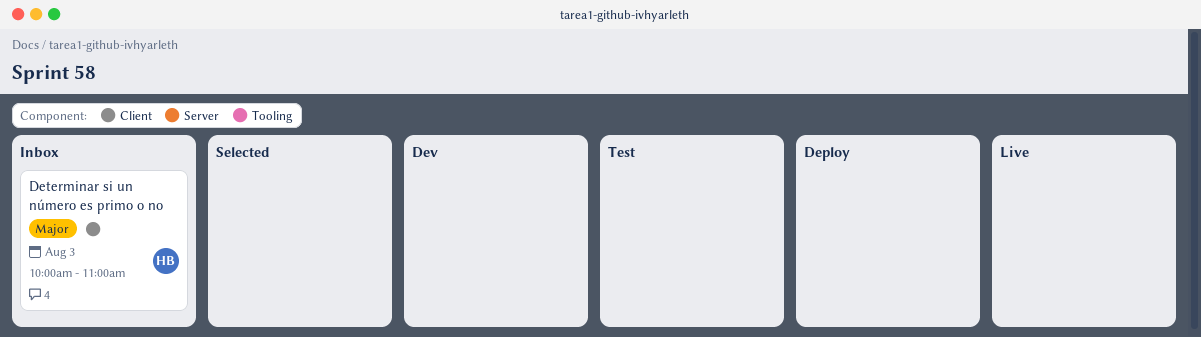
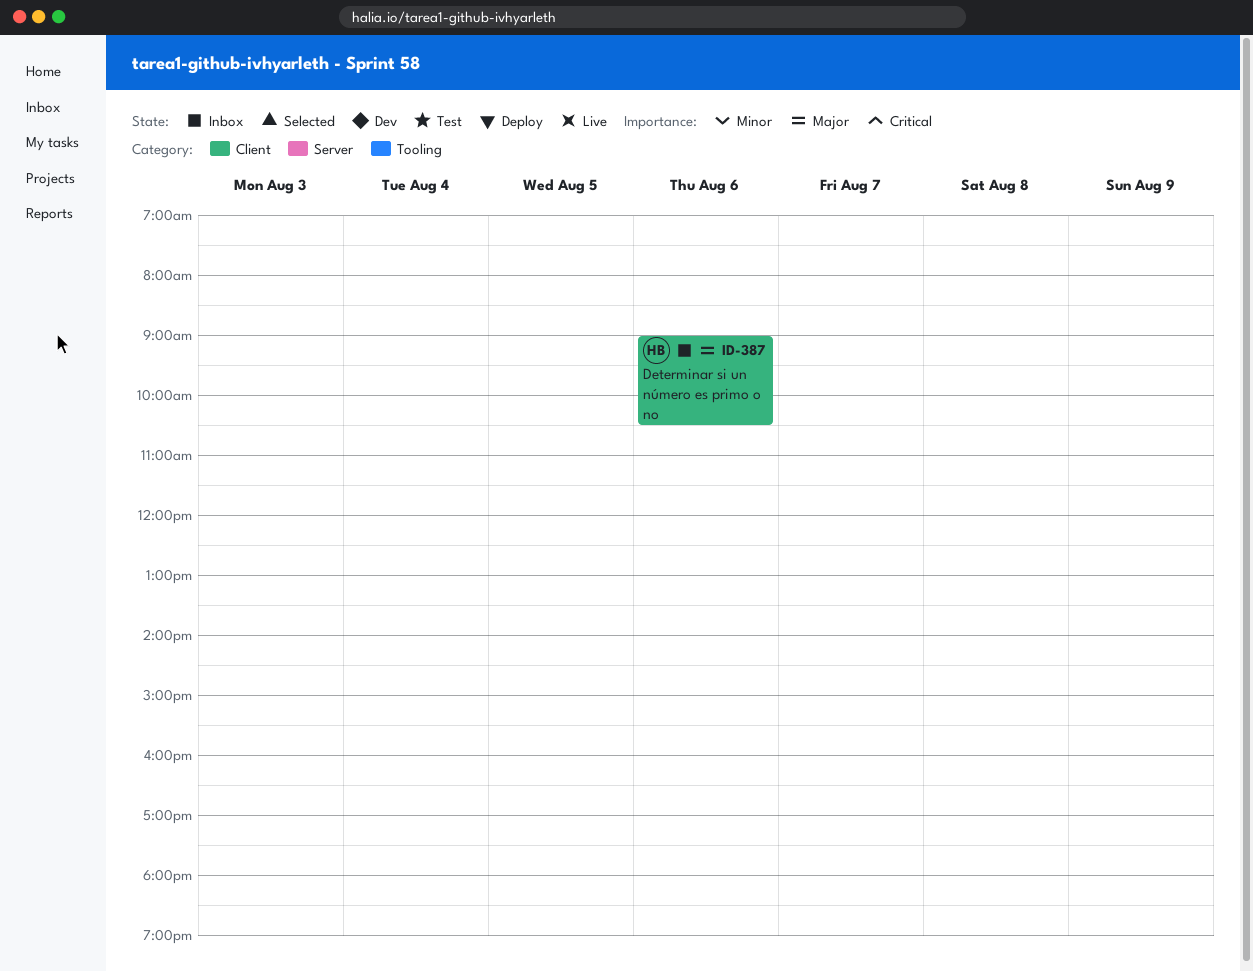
Determinar si un número es primo o no, day: Aug 3 -> Aug 6
Determinar si un número es primo o no, begins: 10:00 -> 09:00
Determinar si un número es primo o no, ends: 11:00 -> 10:30

